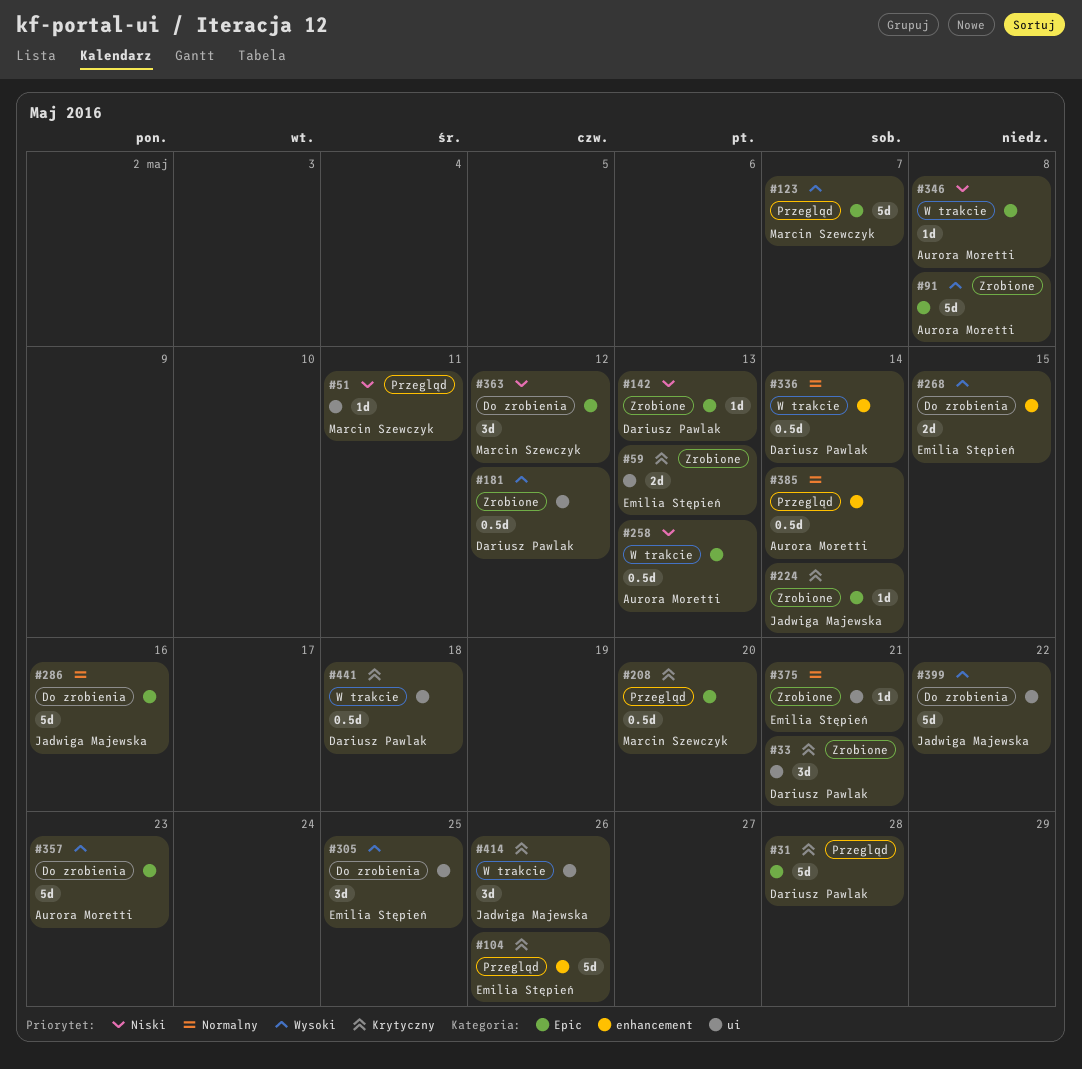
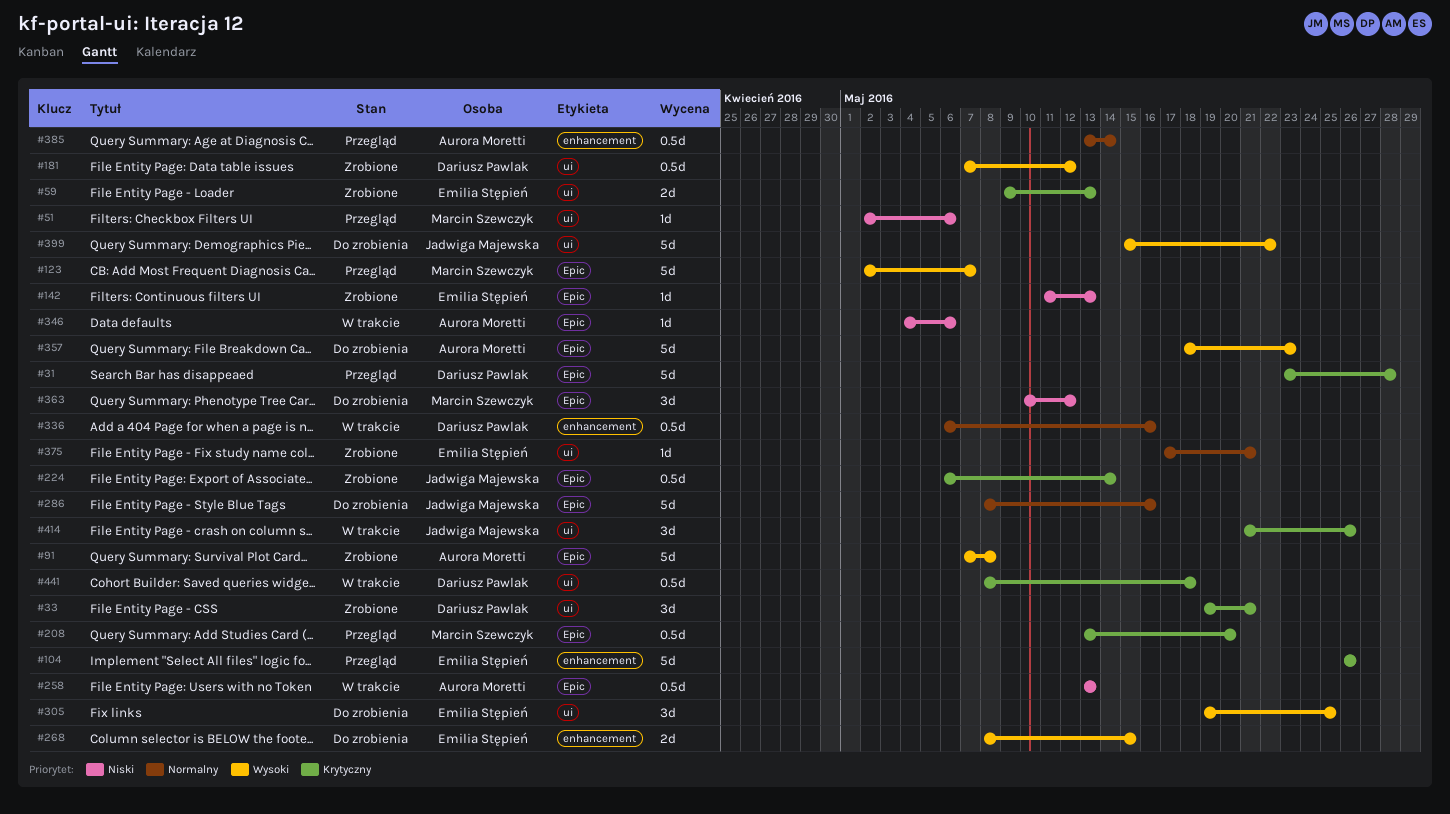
#51, due: May 11 -> May 6
#142, owner: Dariusz Pawlak -> Emilia Stępień
#224, estimate: 1d -> 0.5d
#336, due: May 14 -> May 16
#346, due: May 8 -> May 6

